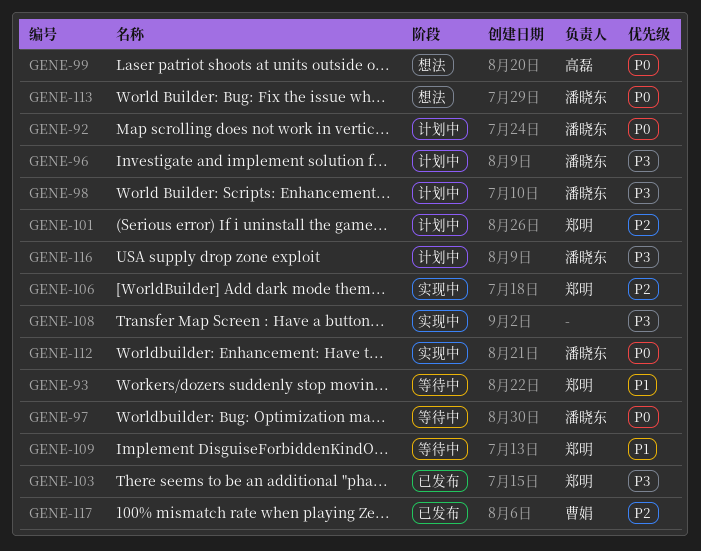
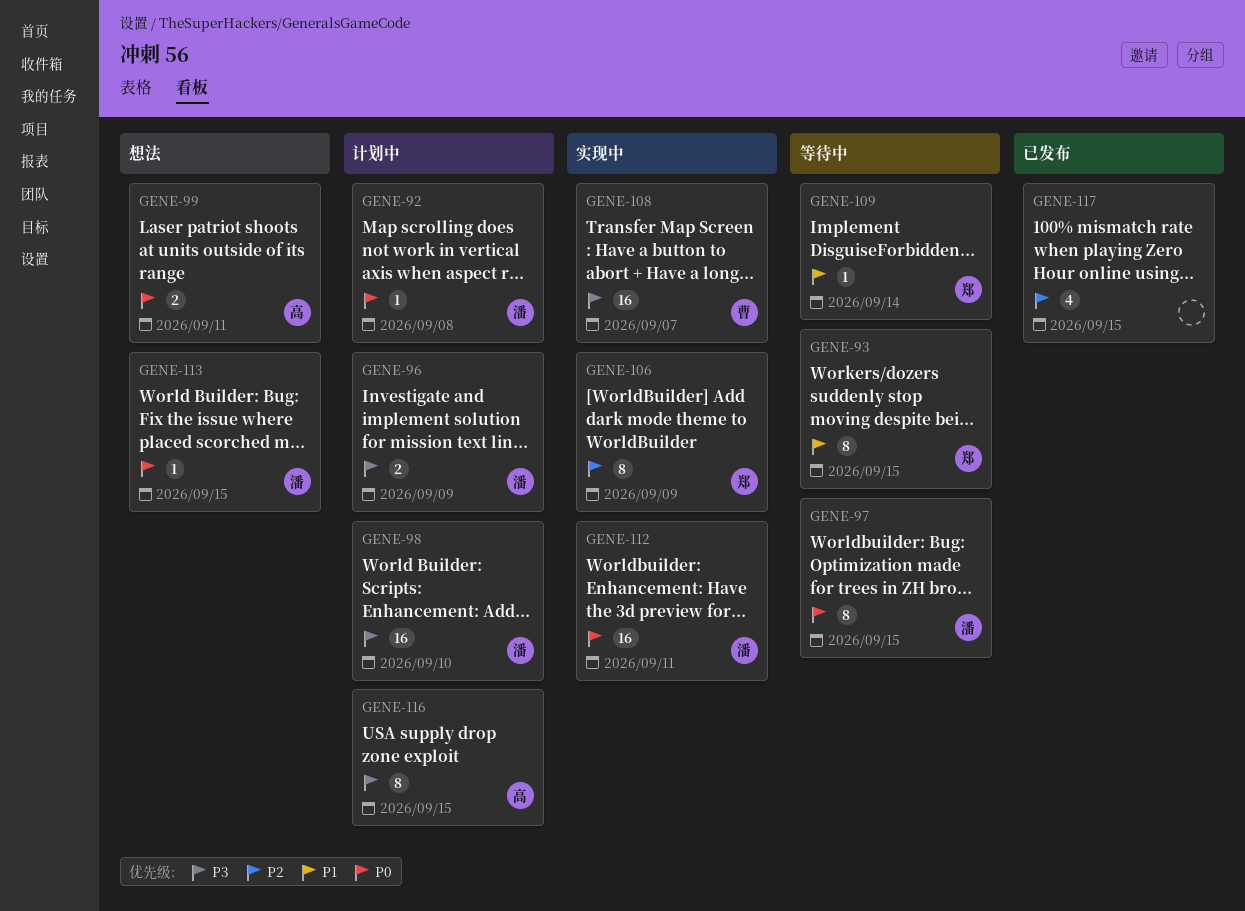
GENE-101: present -> none
GENE-103: present -> none
GENE-108, owner: none -> 曹娟
GENE-116, owner: 潘晓东 -> 高磊
GENE-117, owner: 曹娟 -> none

